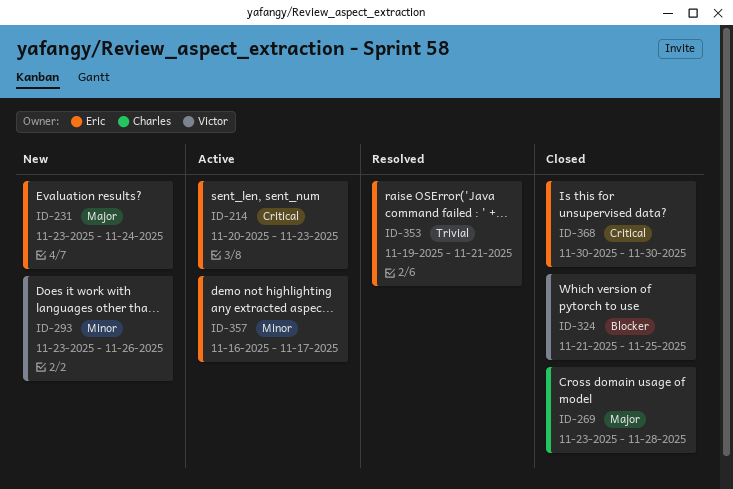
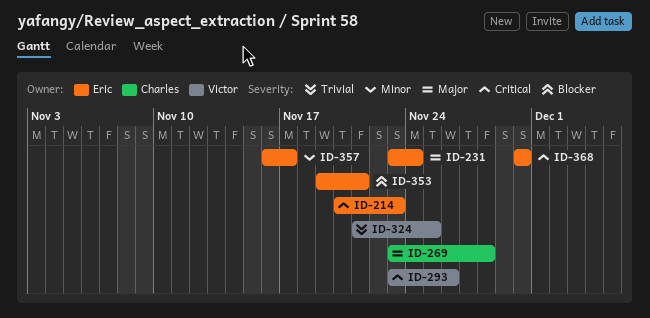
ID-293, priority: Minor -> Critical
ID-324, priority: Blocker -> Trivial
ID-353, priority: Trivial -> Blocker

